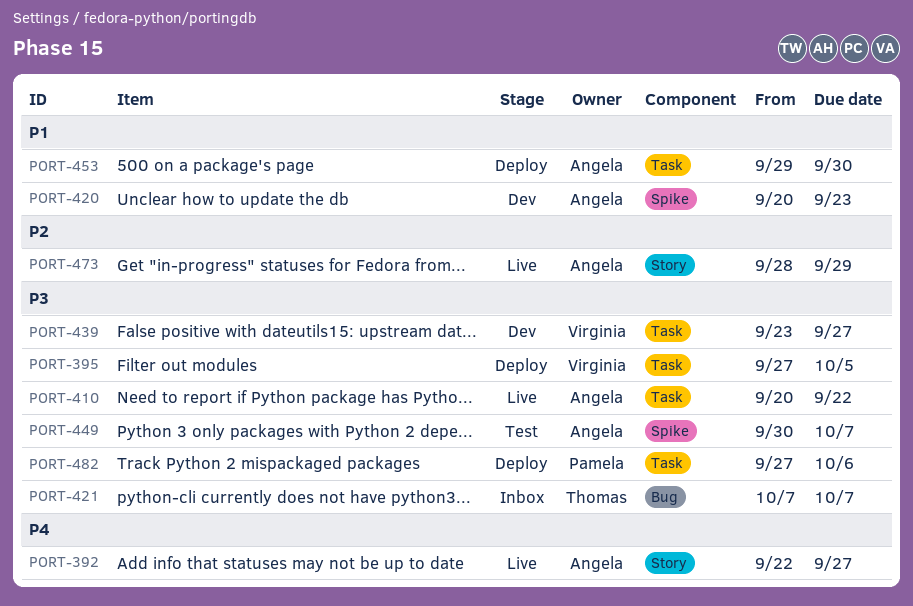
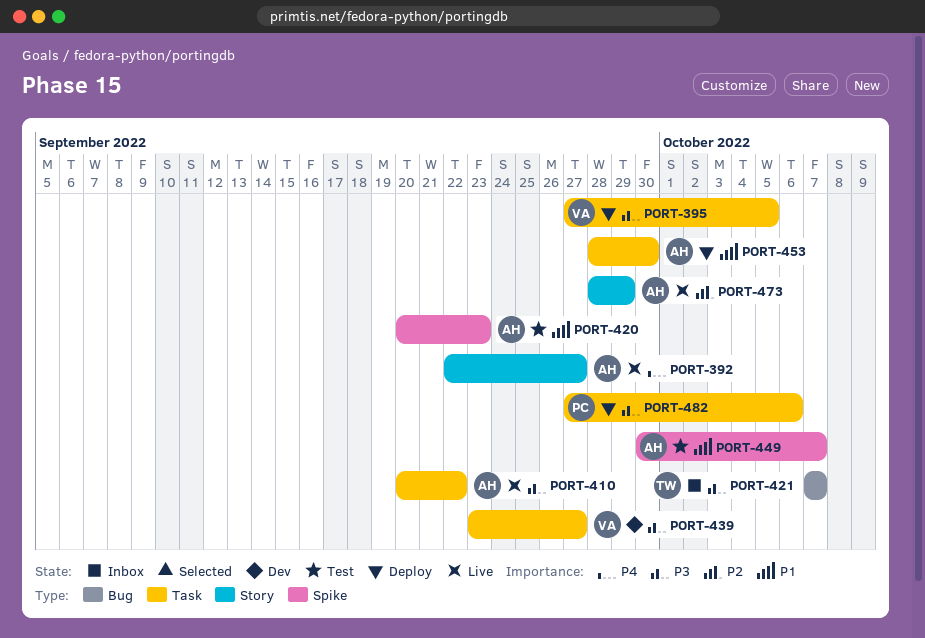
PORT-420, status: Dev -> Test
PORT-449, priority: P3 -> P1
PORT-453, start: Sep 29 -> Sep 28

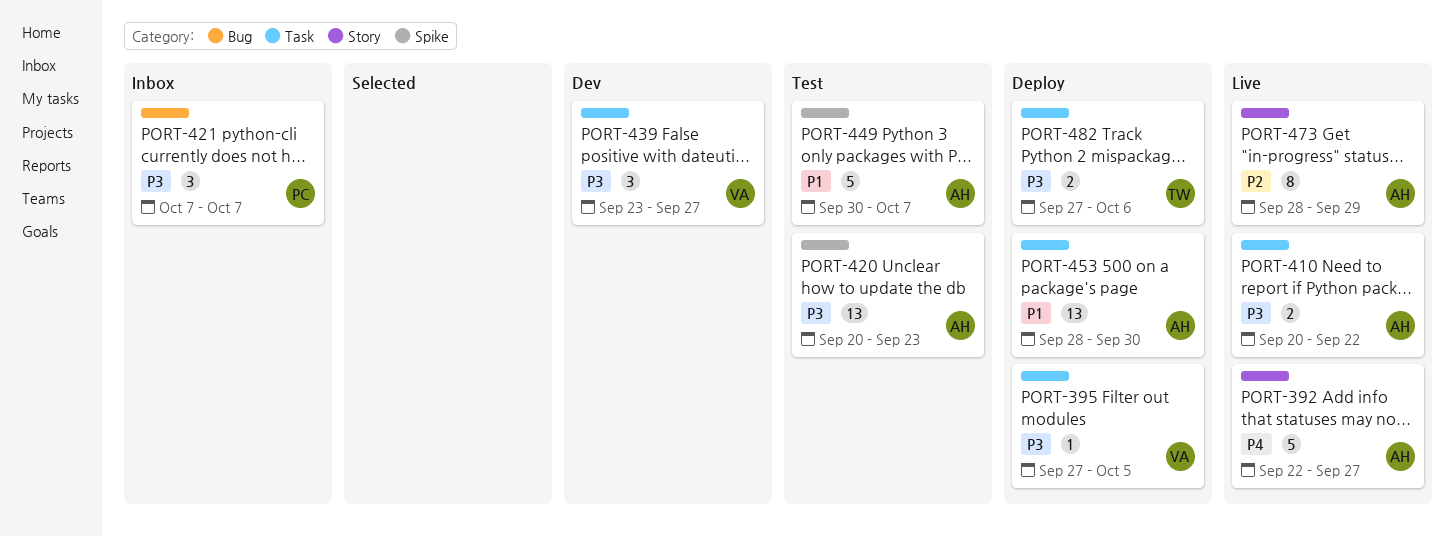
PORT-420, priority: P1 -> P3
PORT-421, owner: TW -> PC
PORT-482, owner: PC -> TW

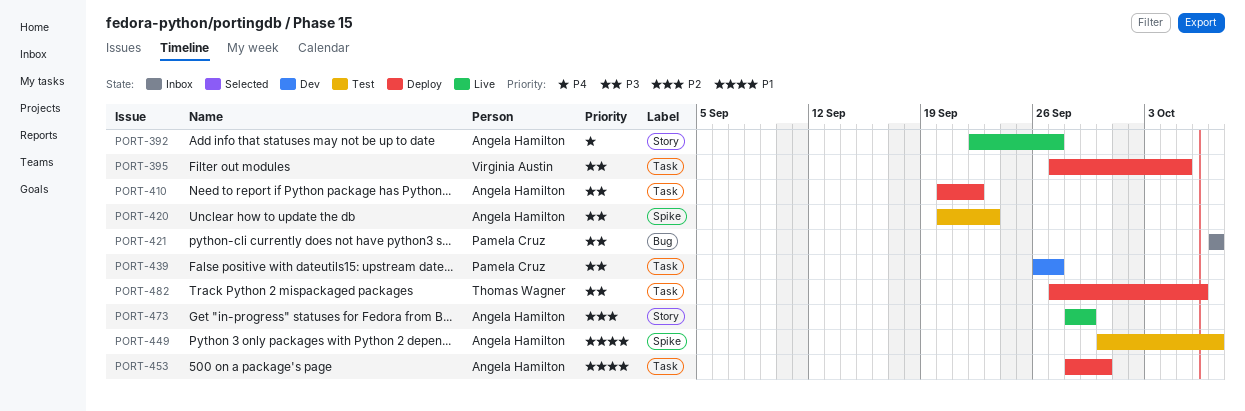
PORT-410, status: Live -> Deploy
PORT-439, owner: Virginia Austin -> Pamela Cruz
PORT-439, start: Sep 23 -> Sep 26

